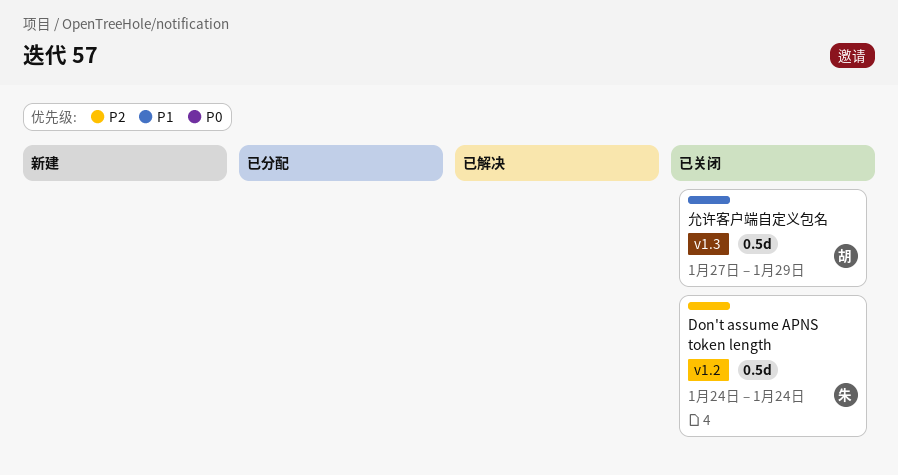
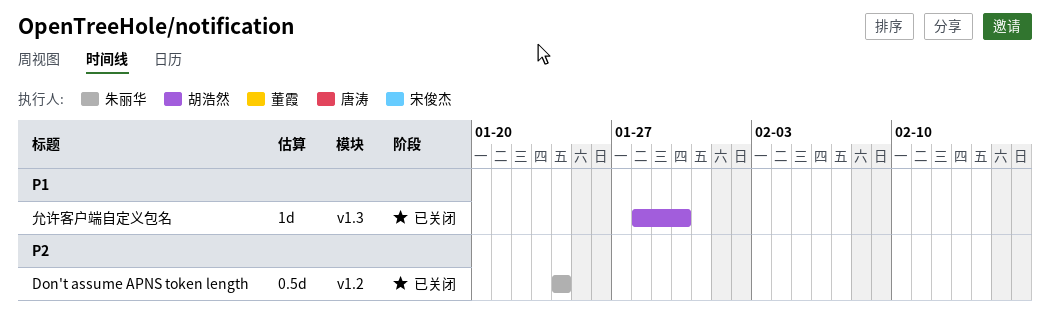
允许客户端自定义包名, estimate: 0.5d -> 1d
允许客户端自定义包名, start: Jan 27 -> Jan 28
允许客户端自定义包名, due: Jan 29 -> Jan 30

